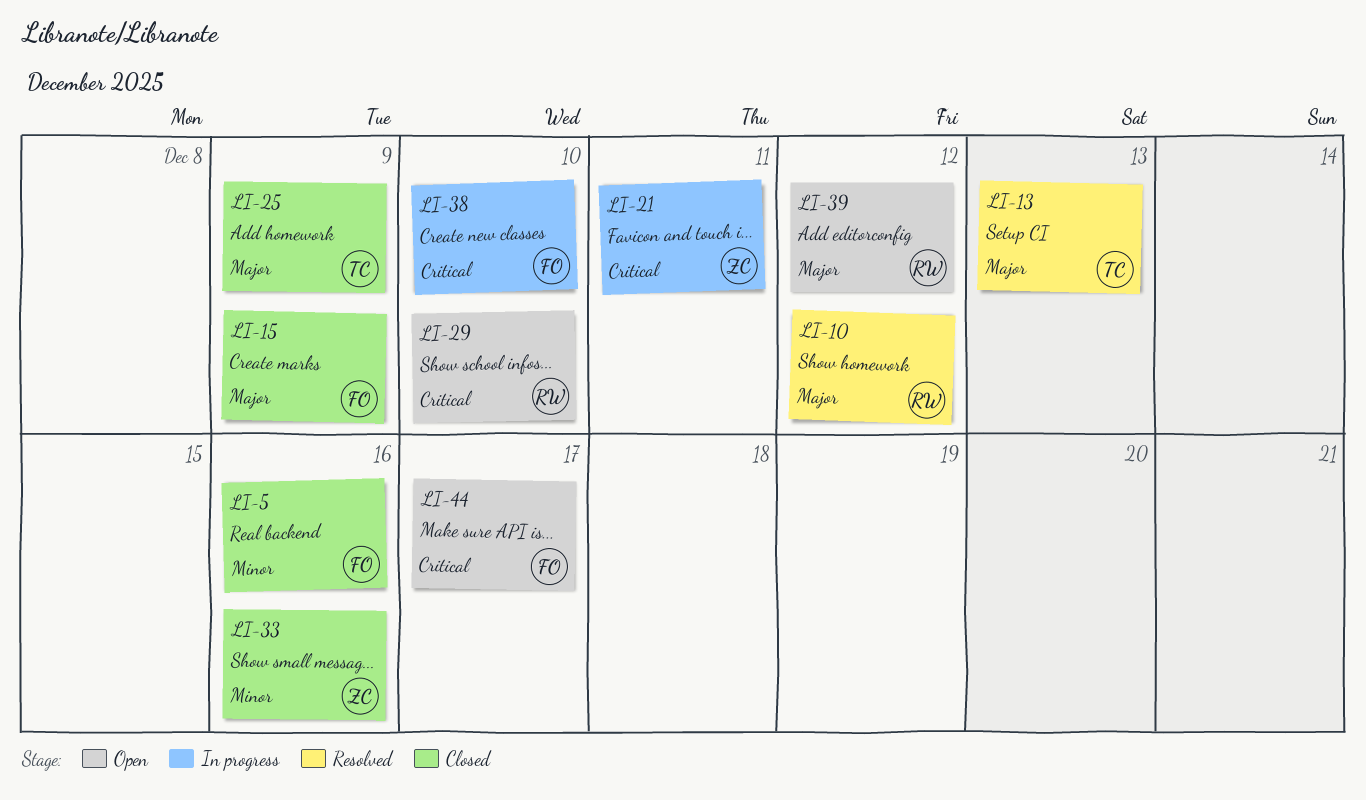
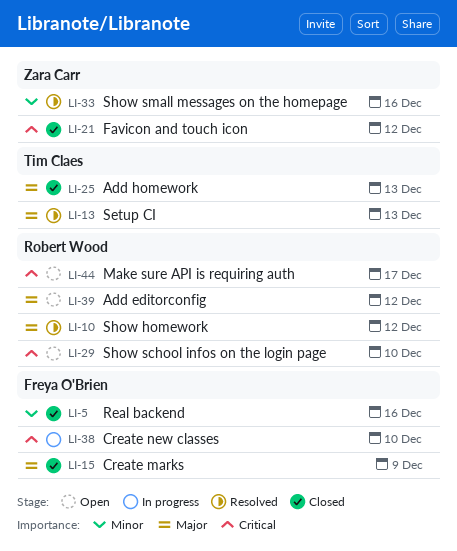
LI-21, status: In progress -> Closed
LI-21, due: Dec 11 -> Dec 12
LI-25, due: Dec 9 -> Dec 13
LI-33, status: Closed -> Resolved
LI-44, owner: Freya O'Brien -> Robert Wood

